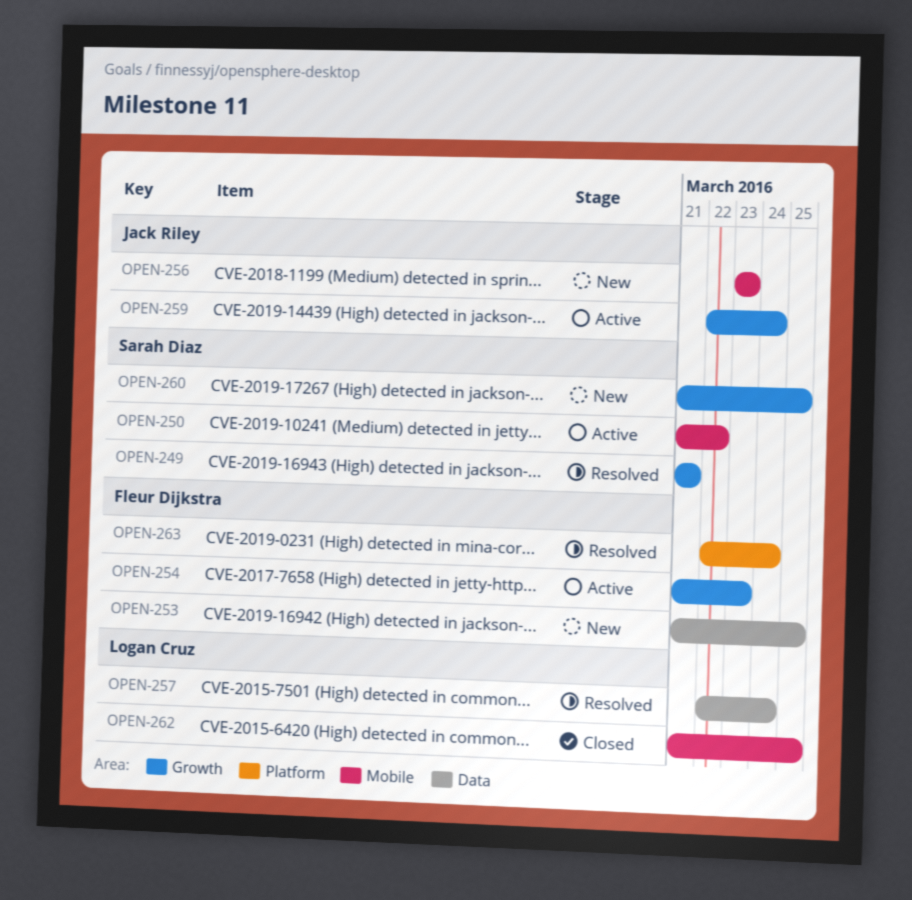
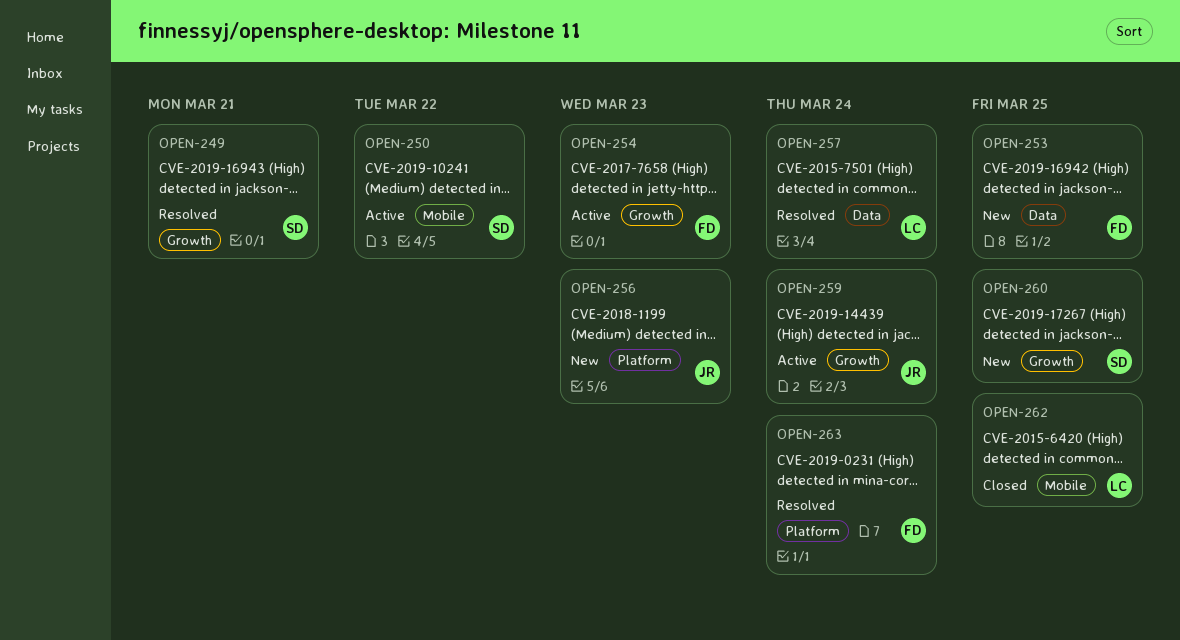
OPEN-256, label: Mobile -> Platform

